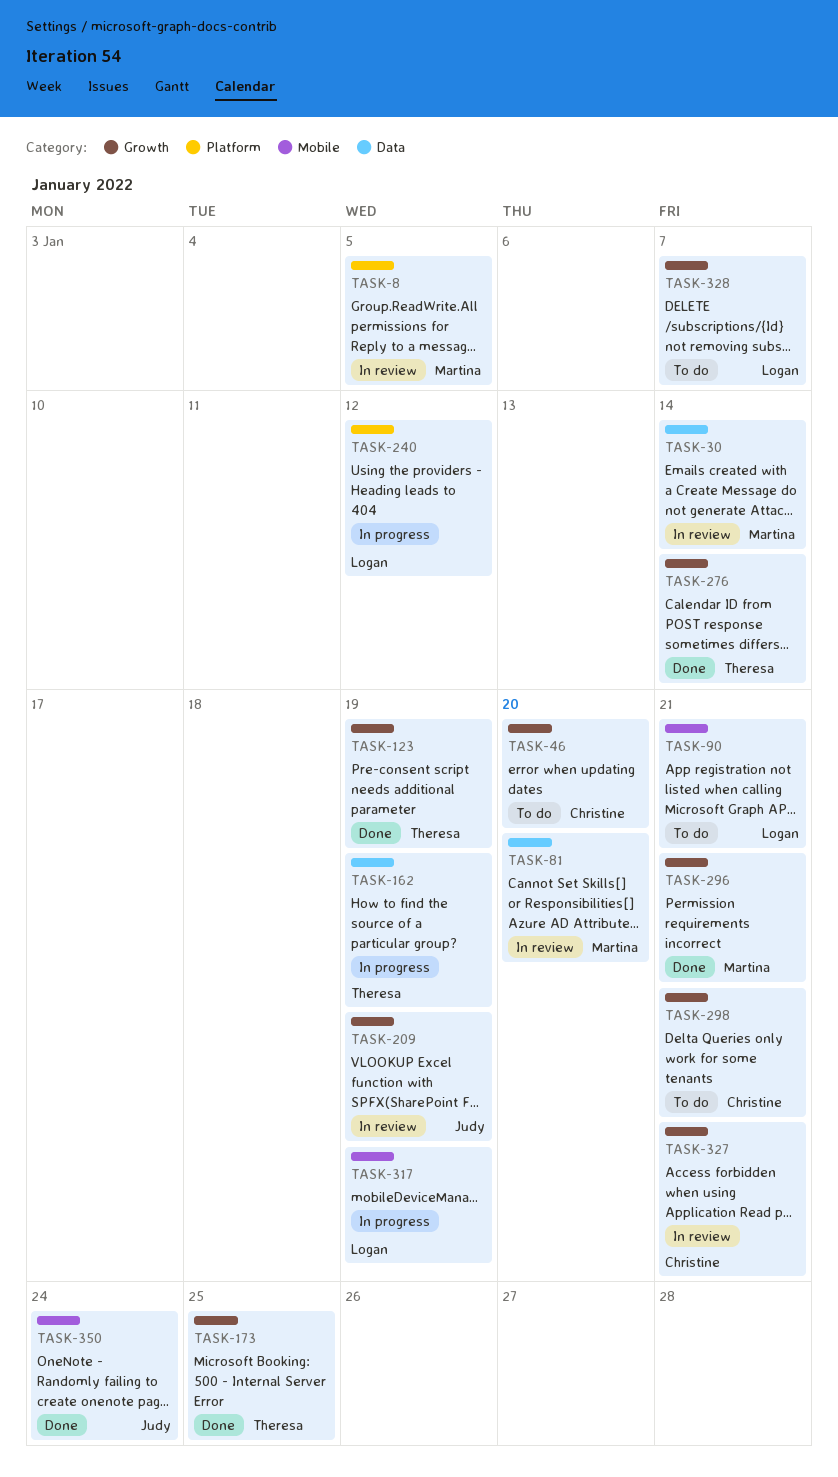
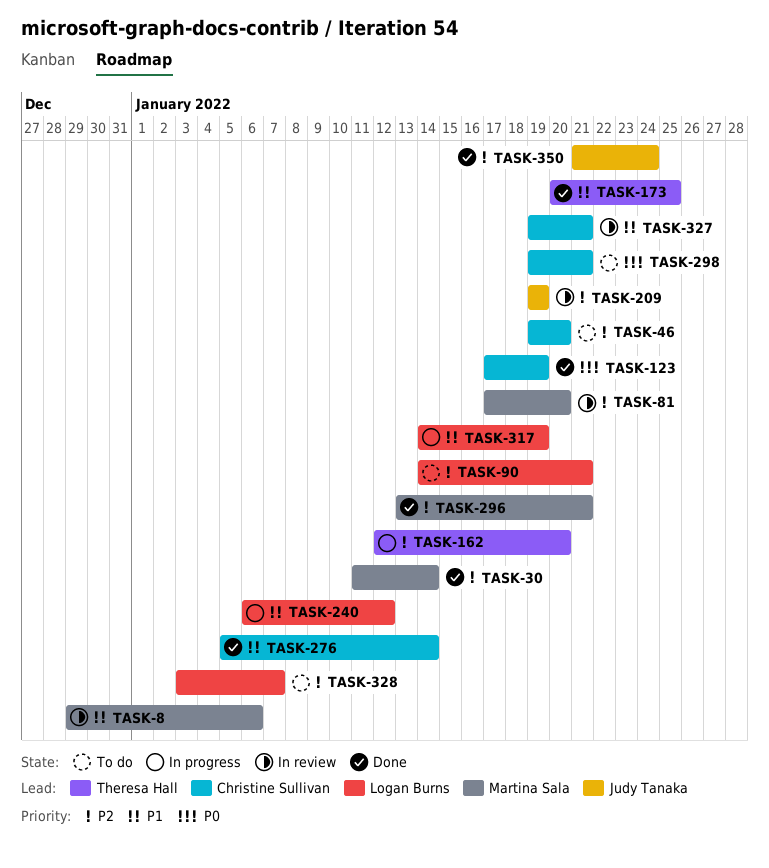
TASK-8, due: Jan 5 -> Jan 6
TASK-30, status: In review -> Done
TASK-123, owner: Theresa Hall -> Christine Sullivan
TASK-162, due: Jan 19 -> Jan 20
TASK-276, owner: Theresa Hall -> Christine Sullivan

